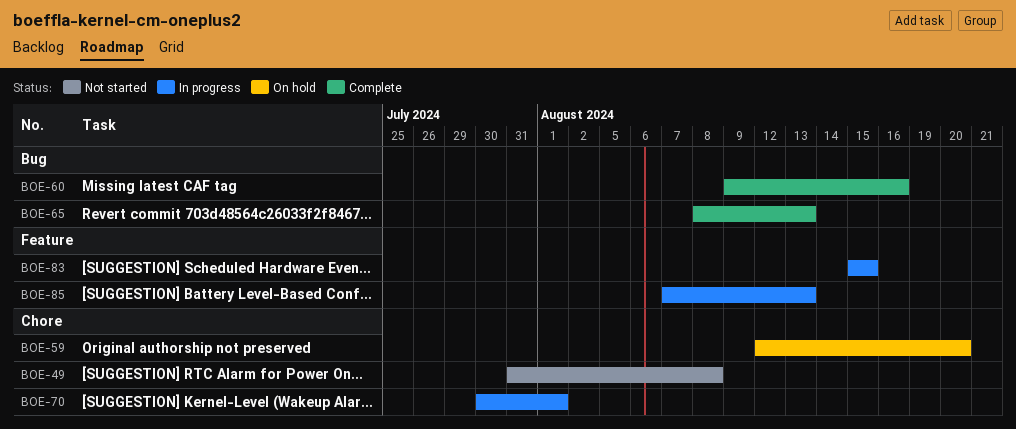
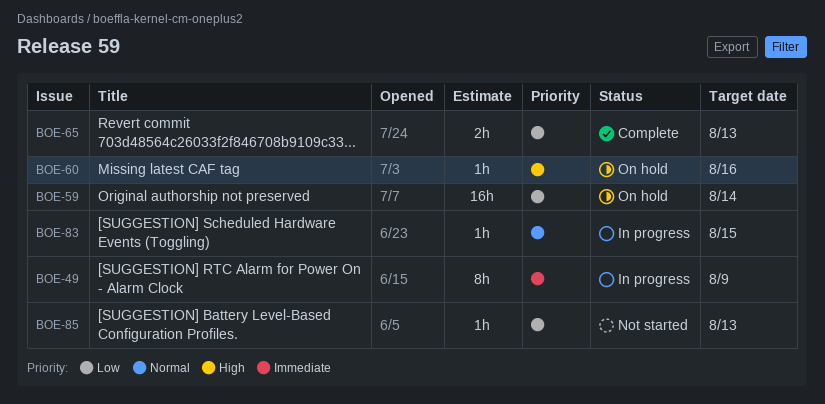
BOE-49, status: Not started -> In progress
BOE-49, due: Aug 8 -> Aug 9
BOE-59, due: Aug 20 -> Aug 14
BOE-60, status: Complete -> On hold
BOE-70: present -> none
BOE-85, status: In progress -> Not started

